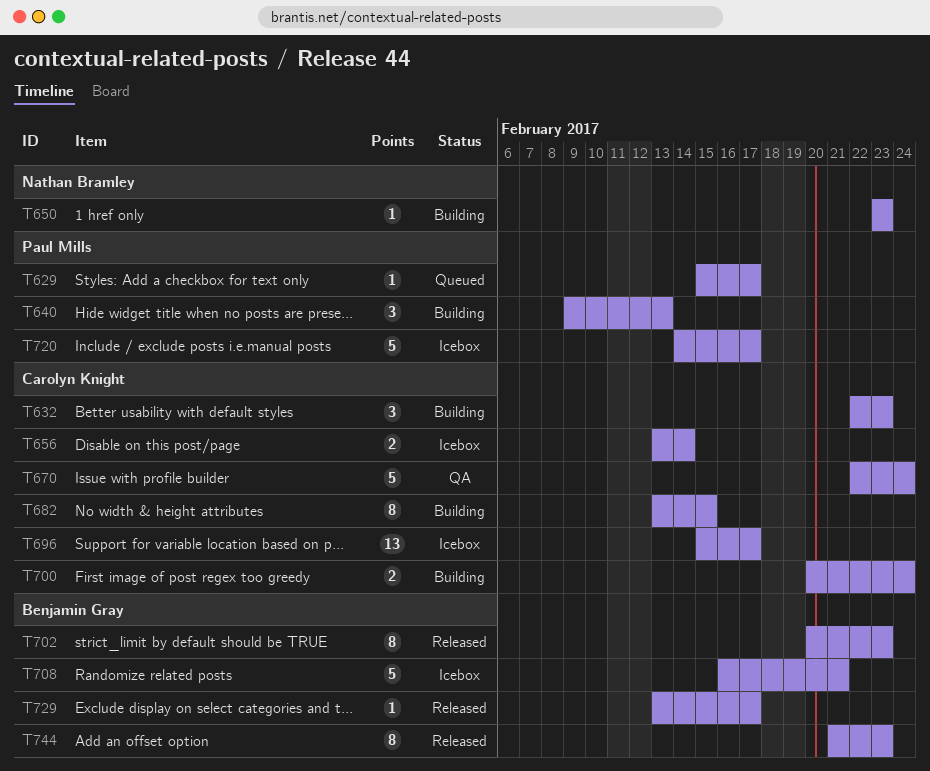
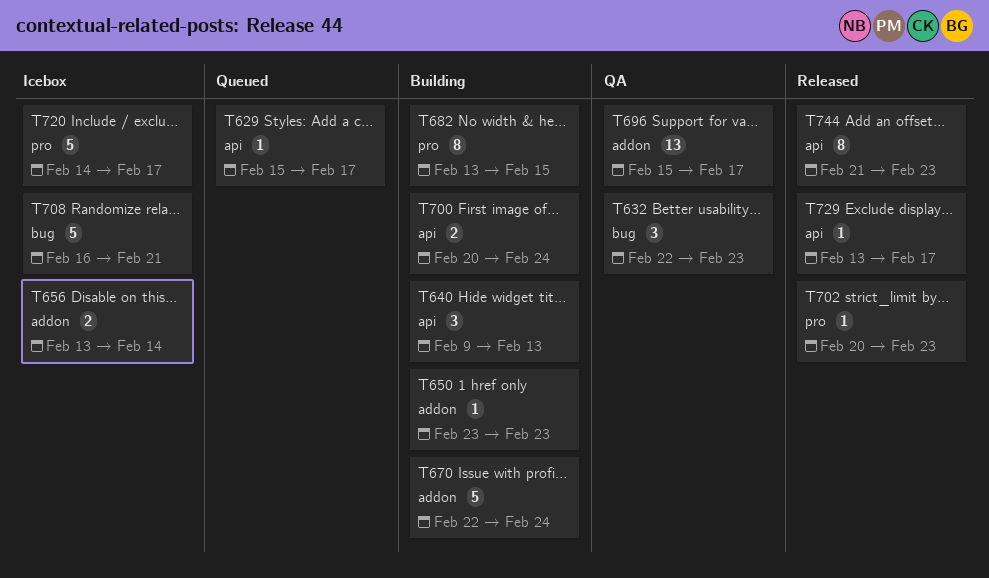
T632, status: Building -> QA
T670, status: QA -> Building
T696, status: Icebox -> QA
T702, estimate: 8 -> 1

